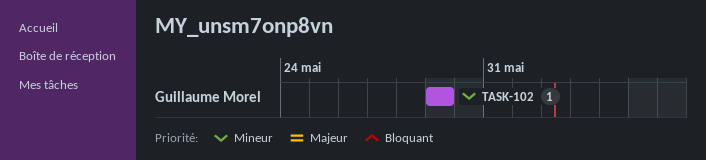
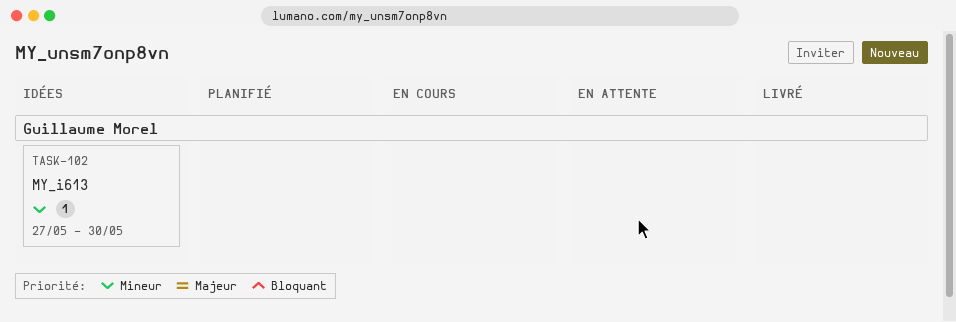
TASK-102, start: May 29 -> May 27
TASK-102, due: May 29 -> May 30

